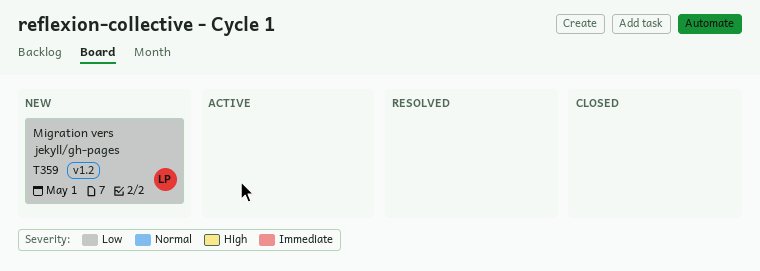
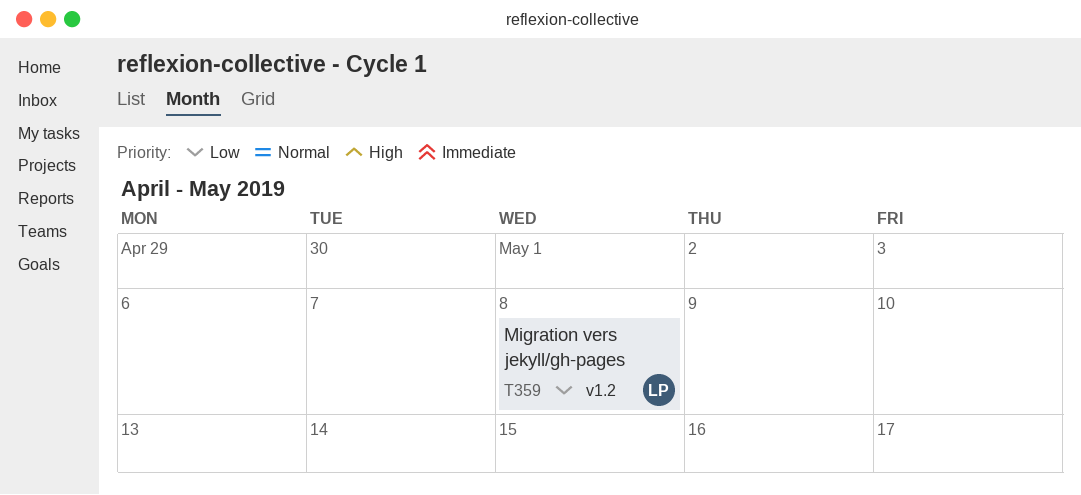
T359, due: May 1 -> May 8

